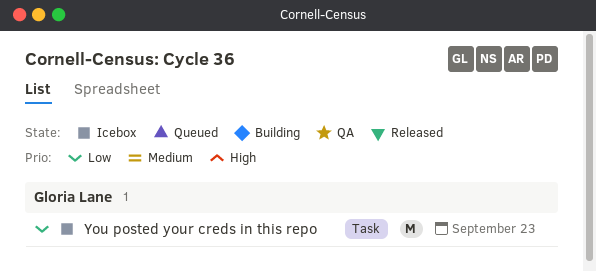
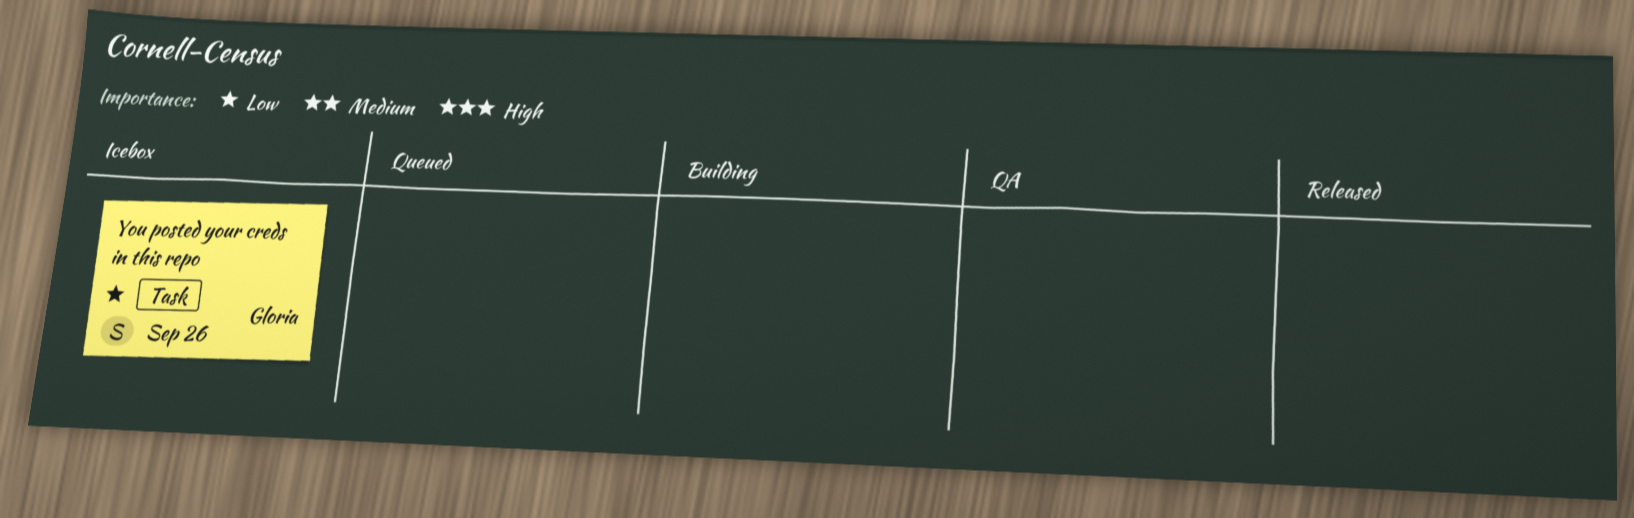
You posted your creds in this repo, estimate: M -> S
You posted your creds in this repo, due: Sep 23 -> Sep 26

